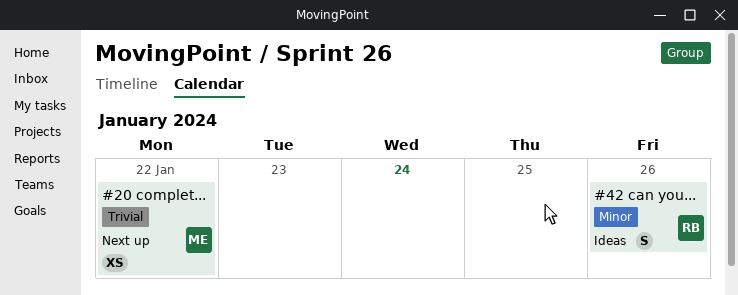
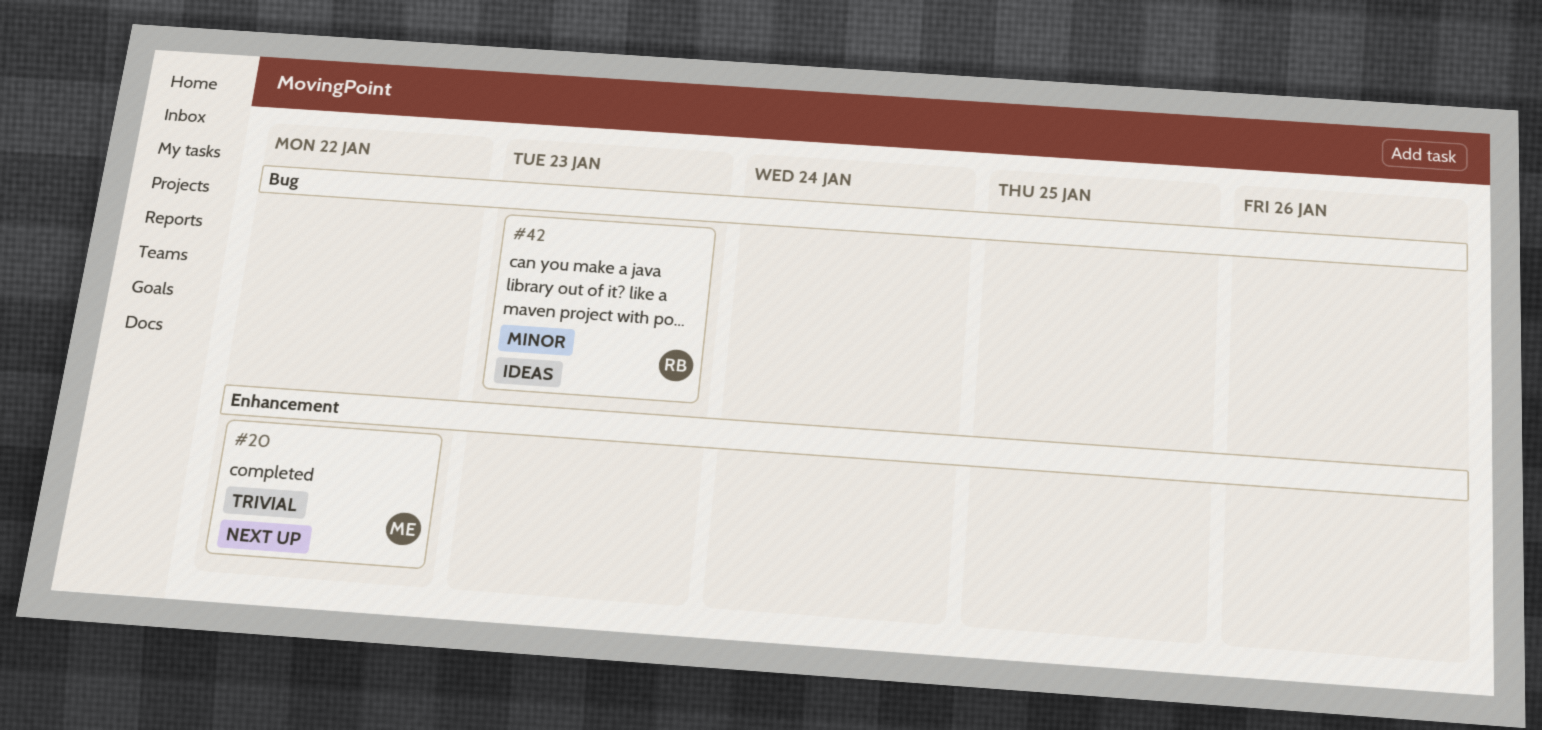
#42, due: Jan 26 -> Jan 23

